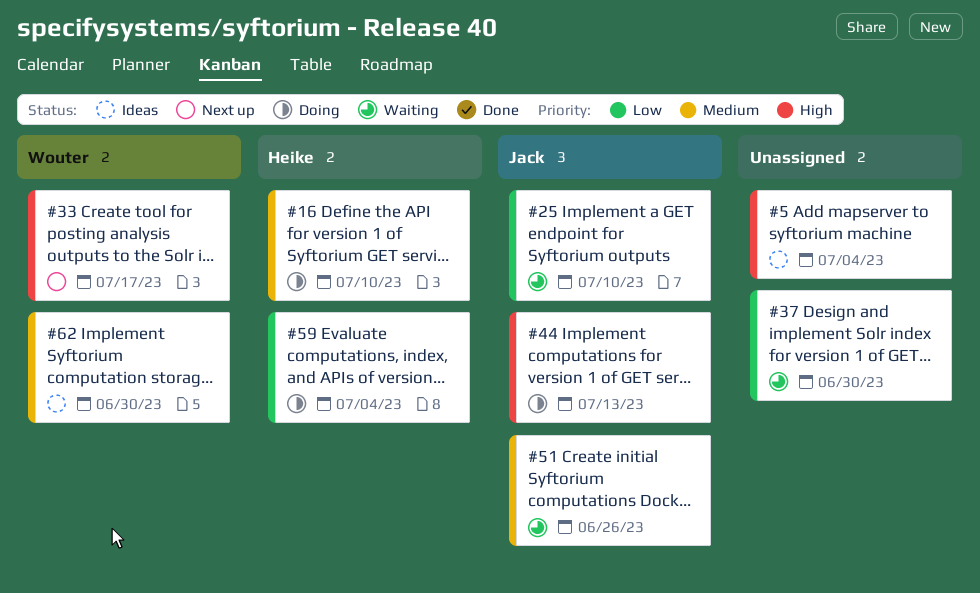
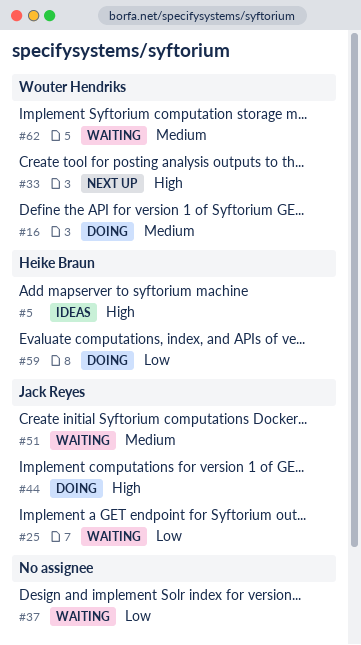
#5, owner: none -> Heike Braun
#16, owner: Heike Braun -> Wouter Hendriks
#62, status: Ideas -> Waiting

